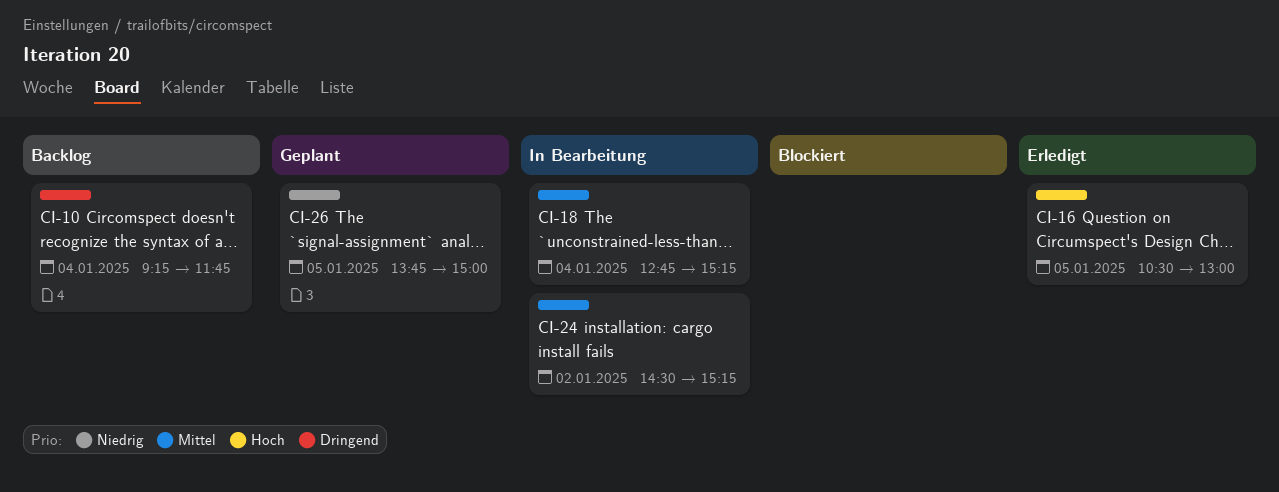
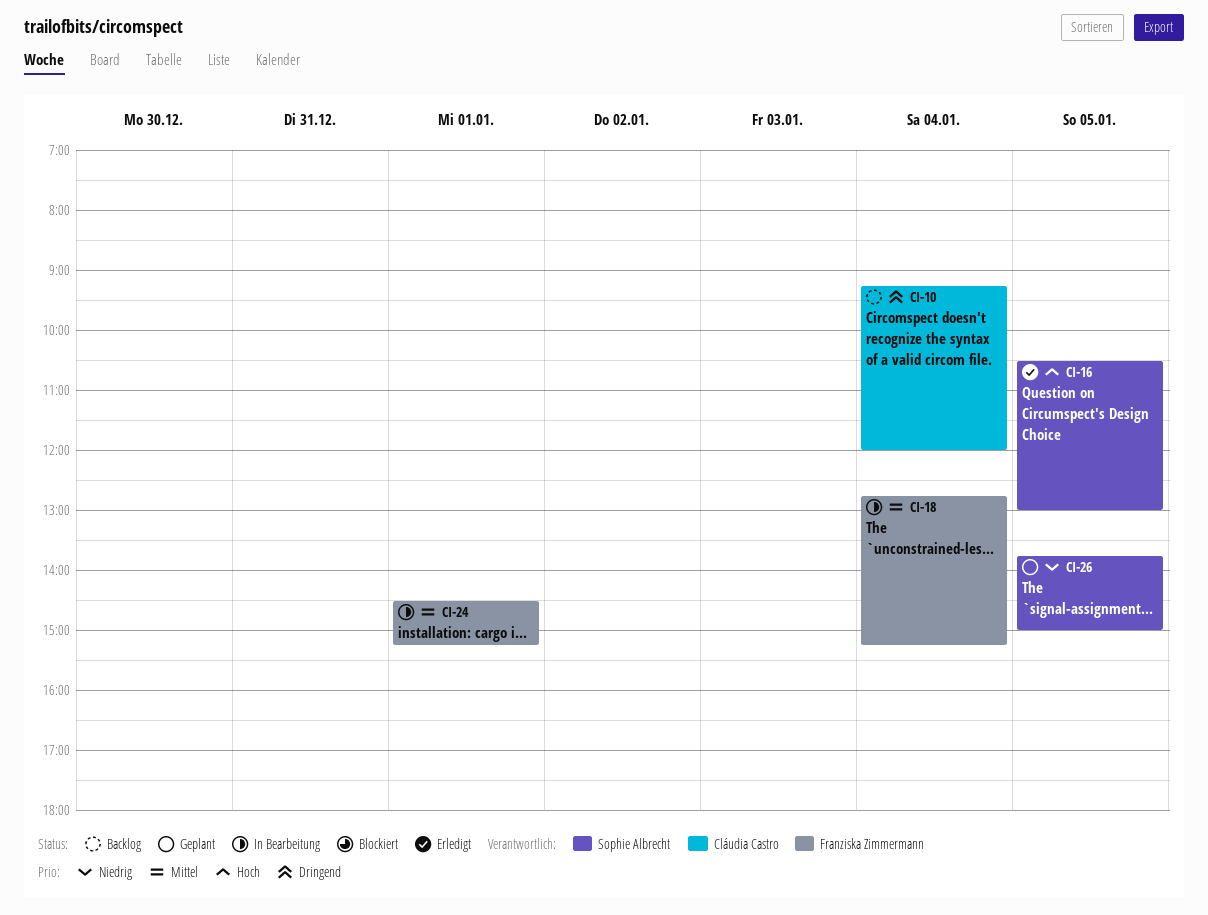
CI-10, ends: 11:45 -> 12:00
CI-24, day: Jan 2 -> Jan 1

